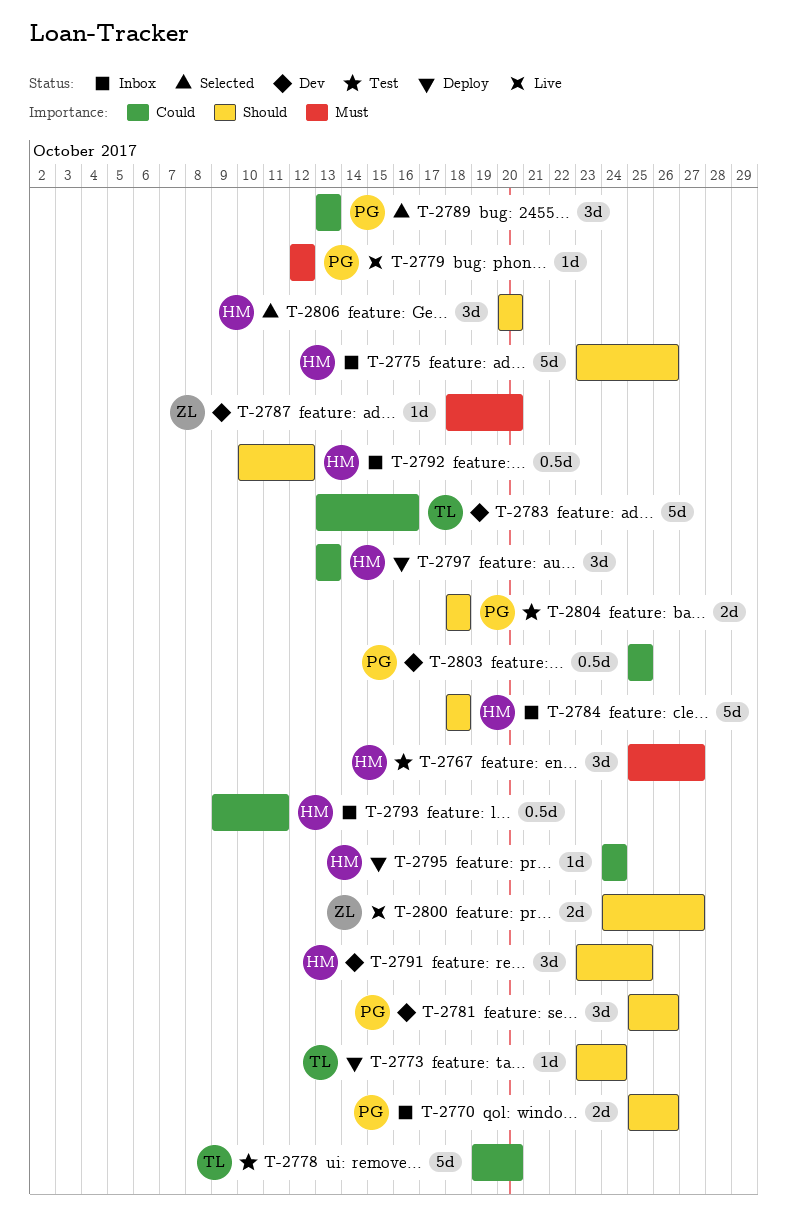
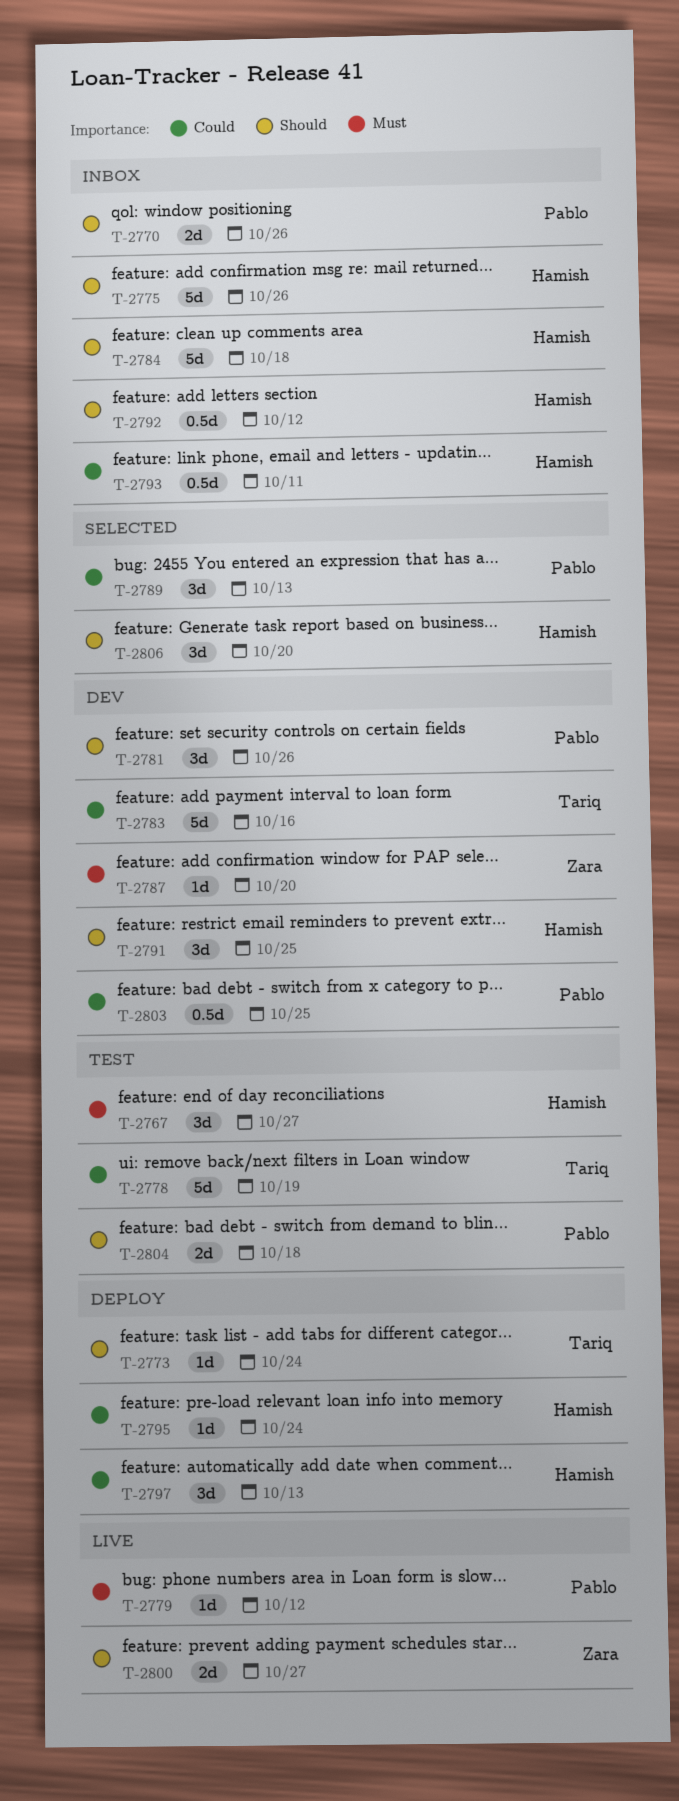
T-2778, due: Oct 20 -> Oct 19

